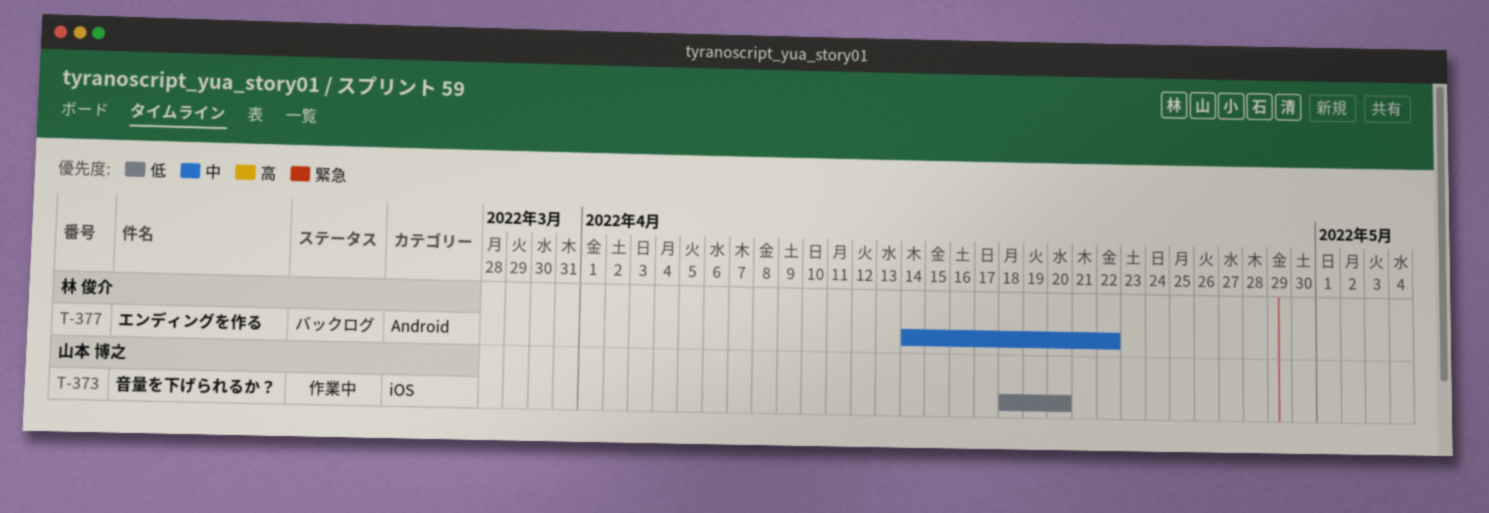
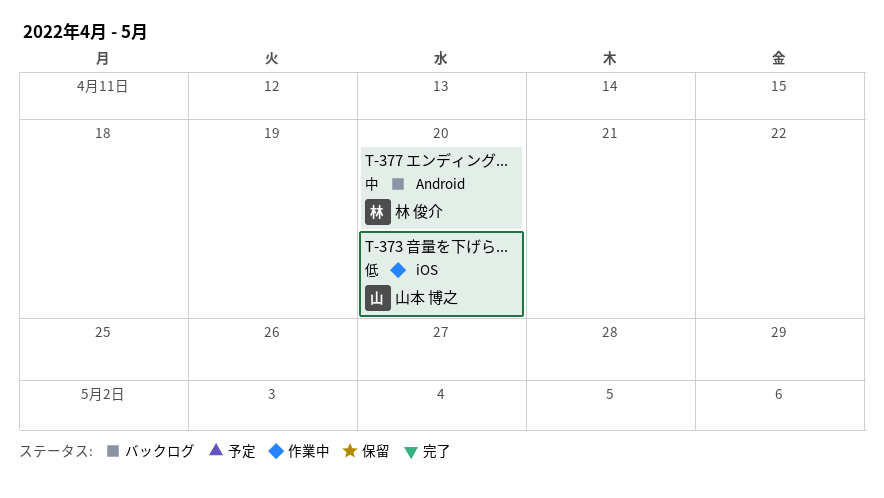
T-377, due: Apr 22 -> Apr 20

